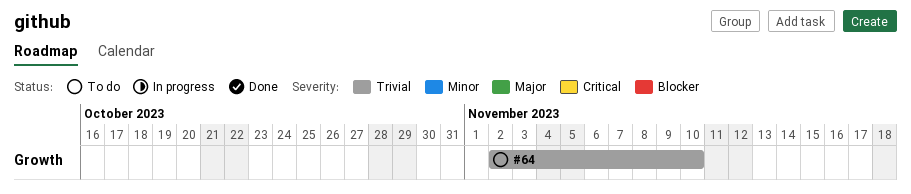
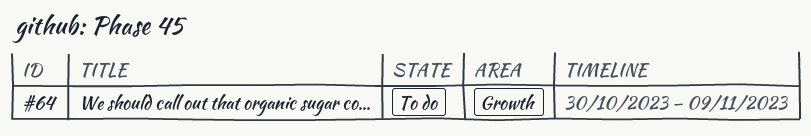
#64, start: Nov 2 -> Oct 30
#64, due: Nov 10 -> Nov 9

